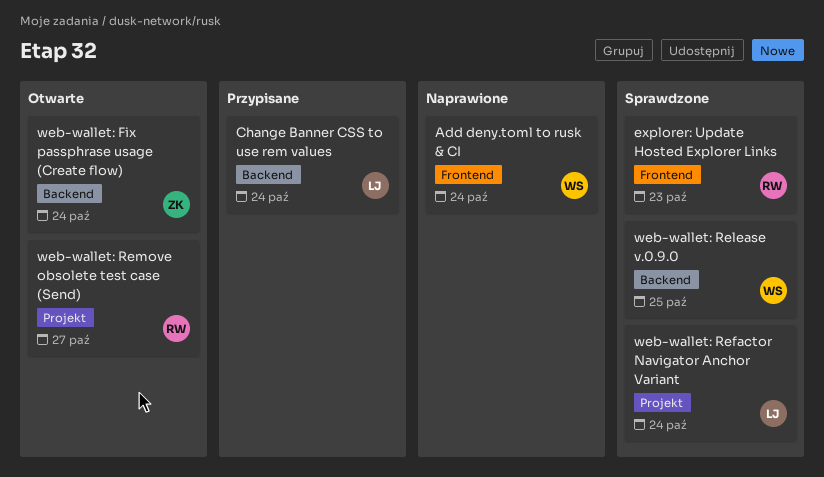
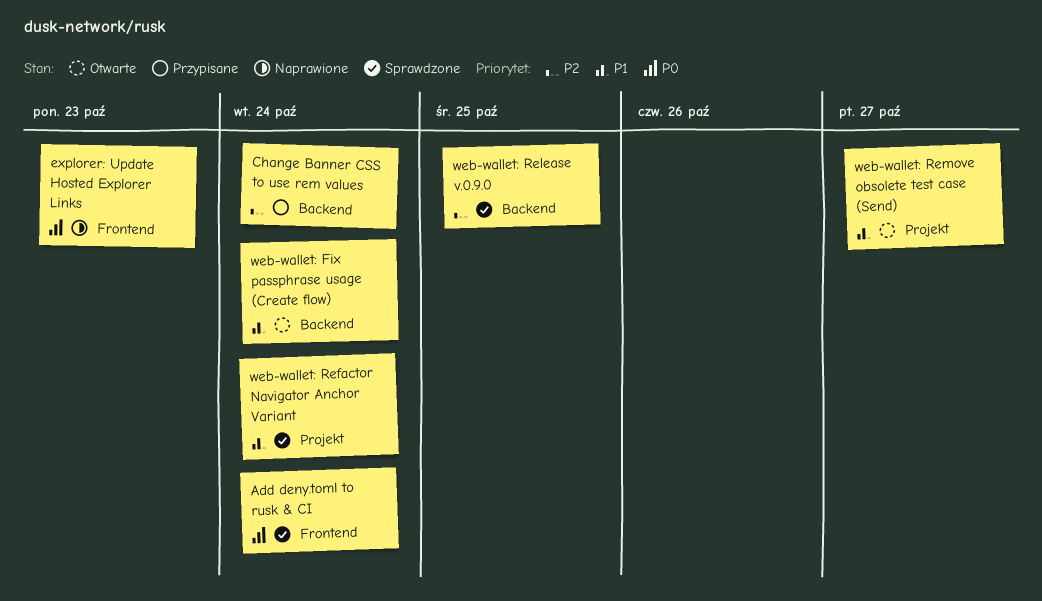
Add deny.toml to rusk & CI, status: Naprawione -> Sprawdzone
explorer: Update Hosted Explorer Links, status: Sprawdzone -> Naprawione

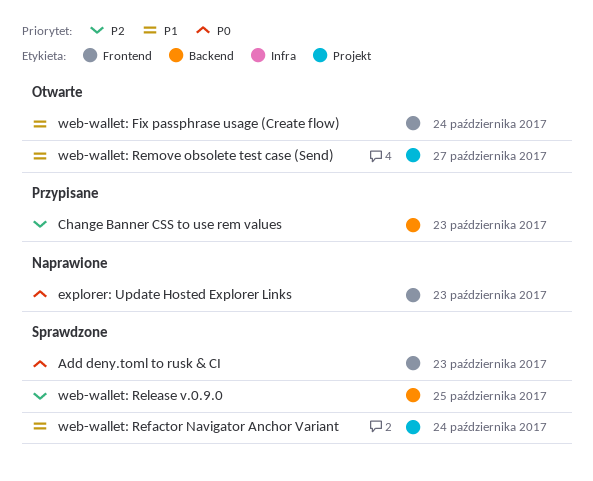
Add deny.toml to rusk & CI, due: Oct 24 -> Oct 23
Change Banner CSS to use rem values, due: Oct 24 -> Oct 23
web-wallet: Fix passphrase usage (Create flow), label: Backend -> Frontend

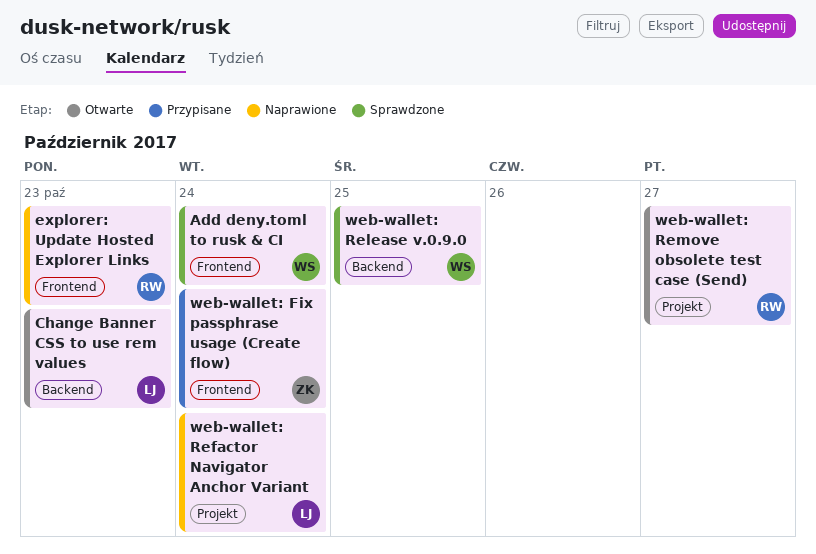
Add deny.toml to rusk & CI, due: Oct 23 -> Oct 24
Change Banner CSS to use rem values, status: Przypisane -> Otwarte
web-wallet: Fix passphrase usage (Create flow), status: Otwarte -> Przypisane
web-wallet: Refactor Navigator Anchor Variant, status: Sprawdzone -> Naprawione

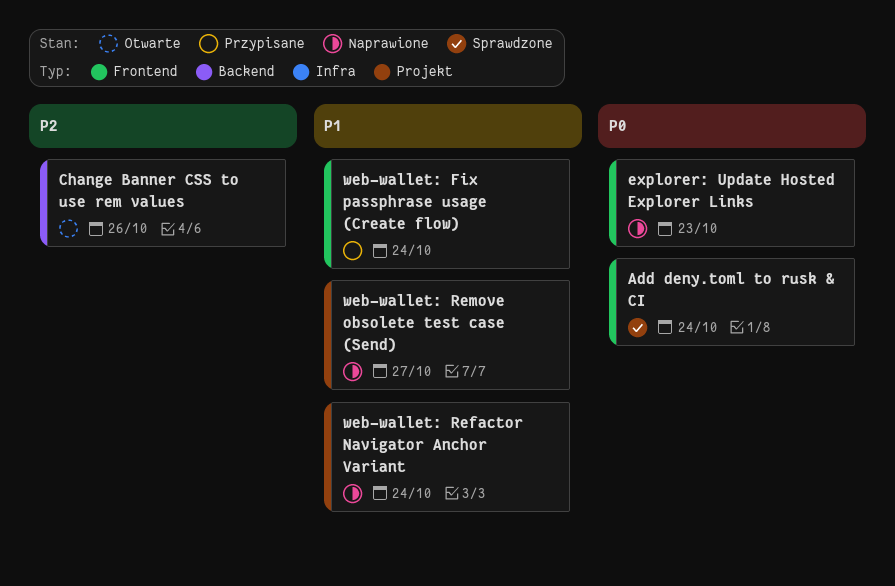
Change Banner CSS to use rem values, due: Oct 23 -> Oct 26
web-wallet: Release v.0.9.0: present -> none
web-wallet: Remove obsolete test case (Send), status: Otwarte -> Naprawione

